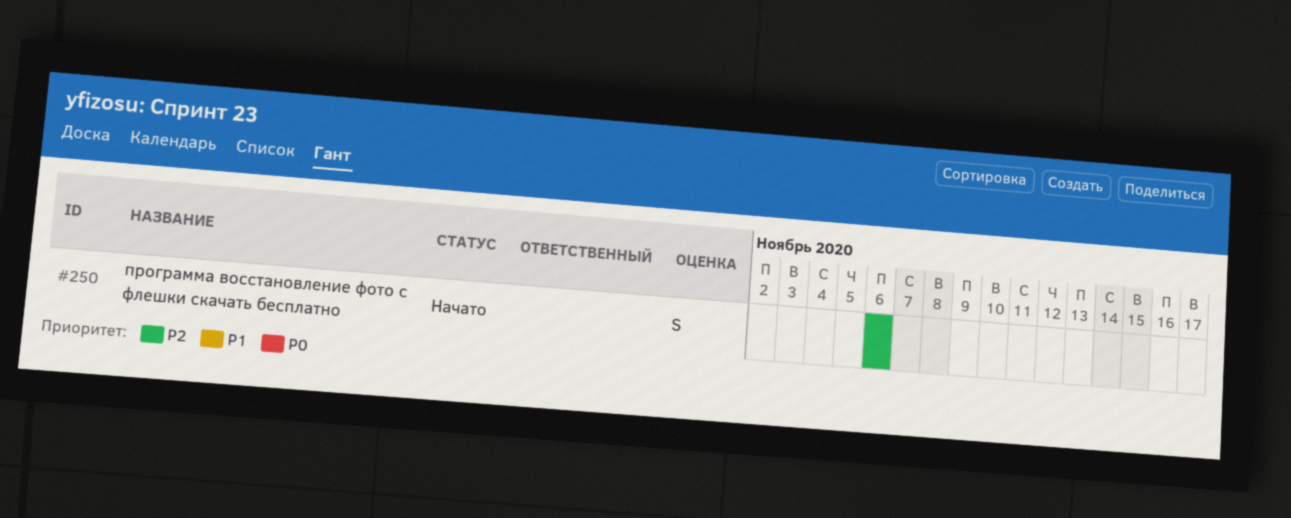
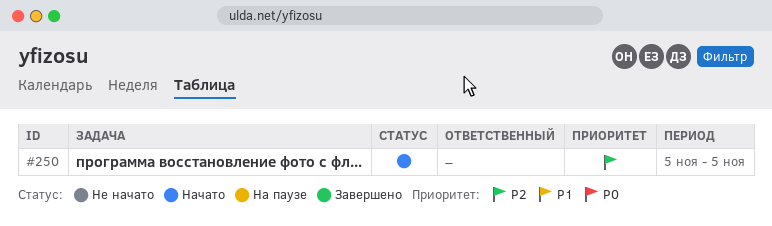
#250, start: Nov 6 -> Nov 5
#250, due: Nov 6 -> Nov 5

